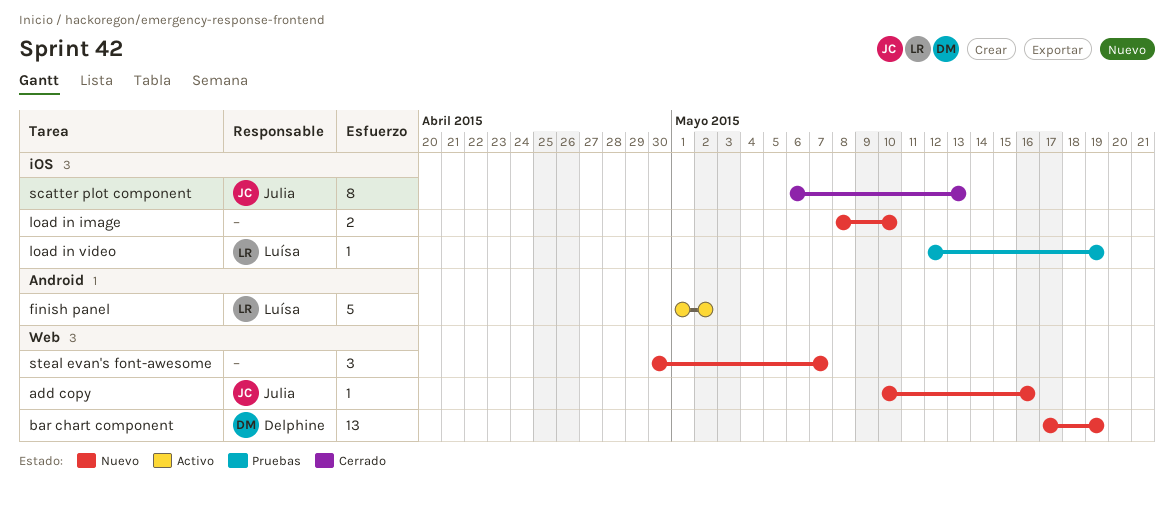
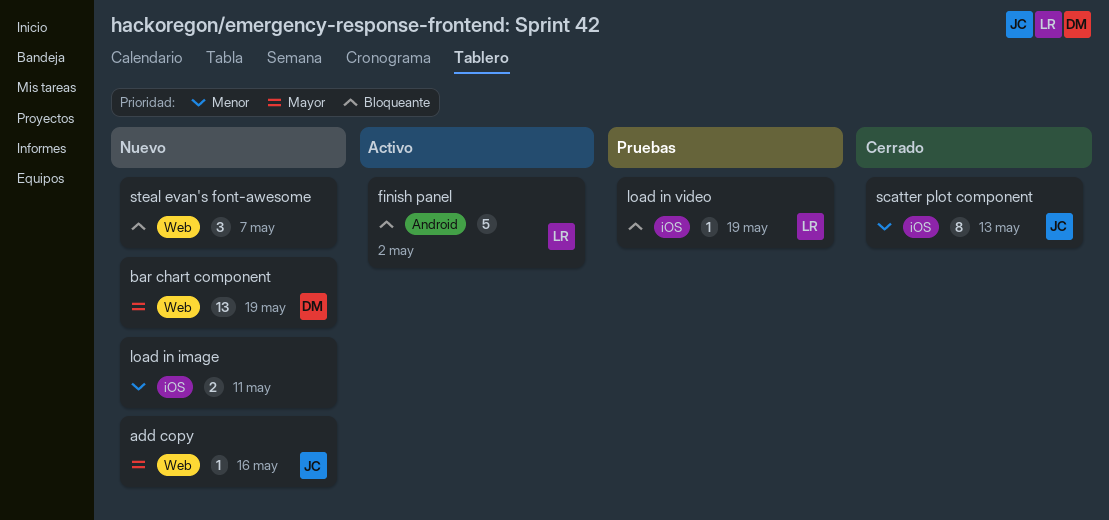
load in image, due: May 10 -> May 11

